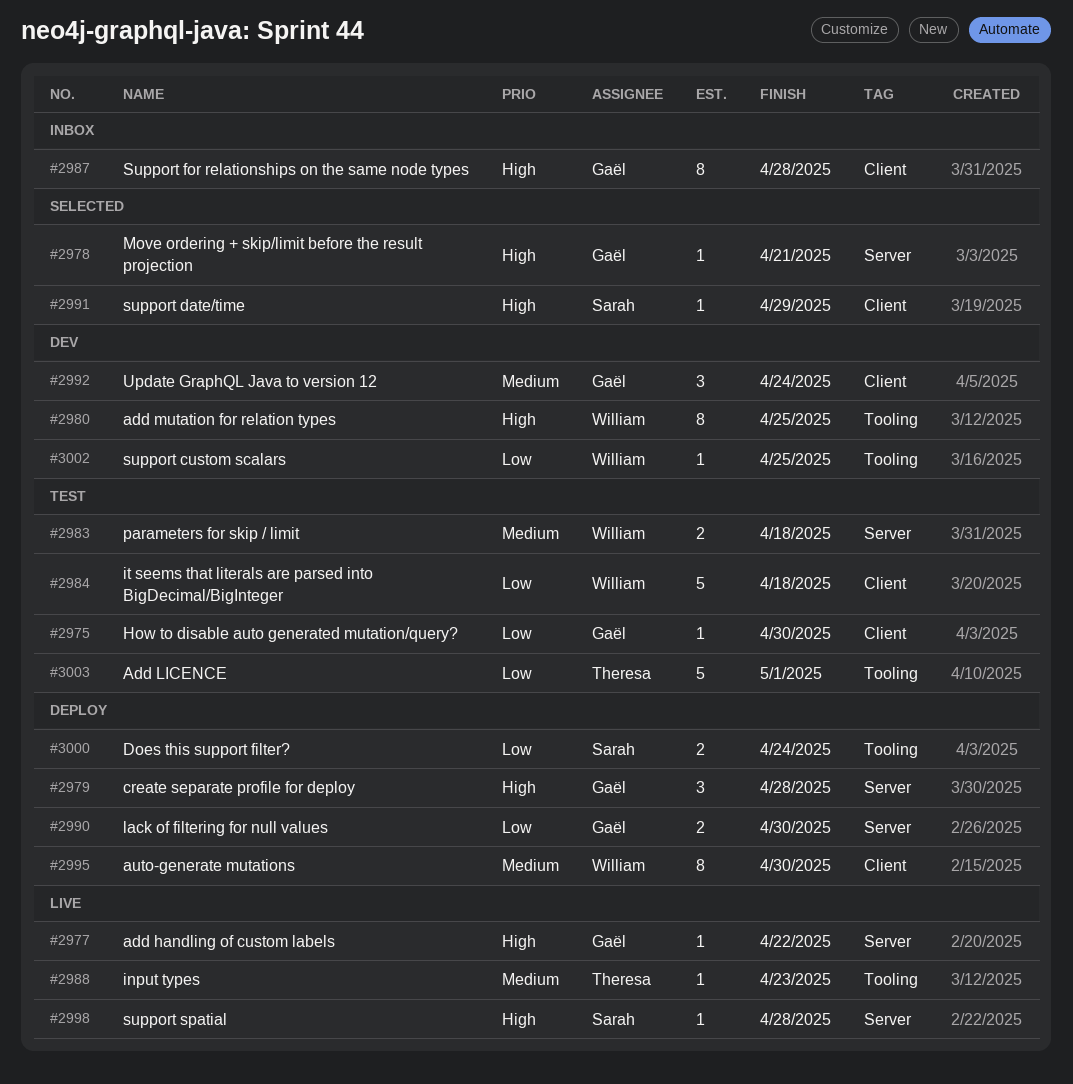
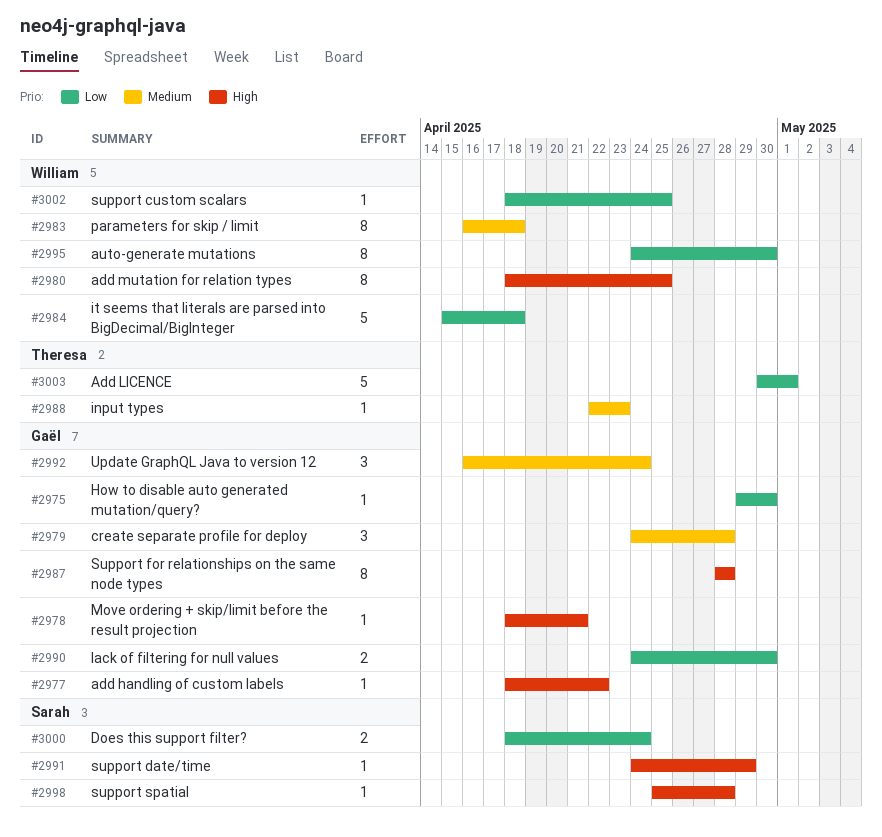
#2979, priority: High -> Medium
#2983, estimate: 2 -> 8
#2995, priority: Medium -> Low

